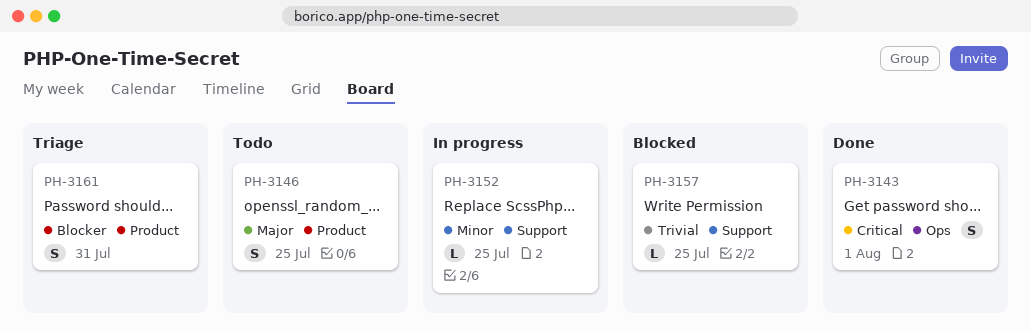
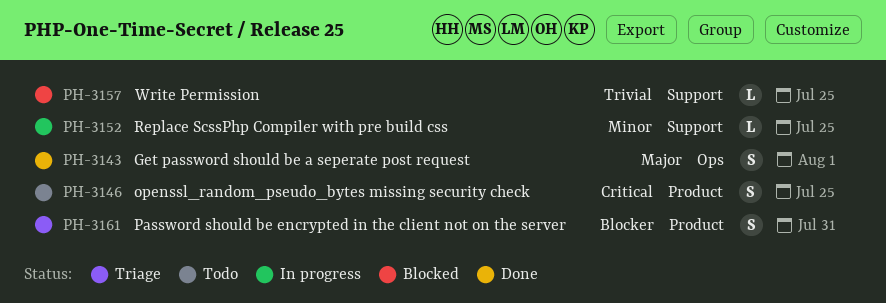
PH-3143, priority: Critical -> Major
PH-3146, priority: Major -> Critical

